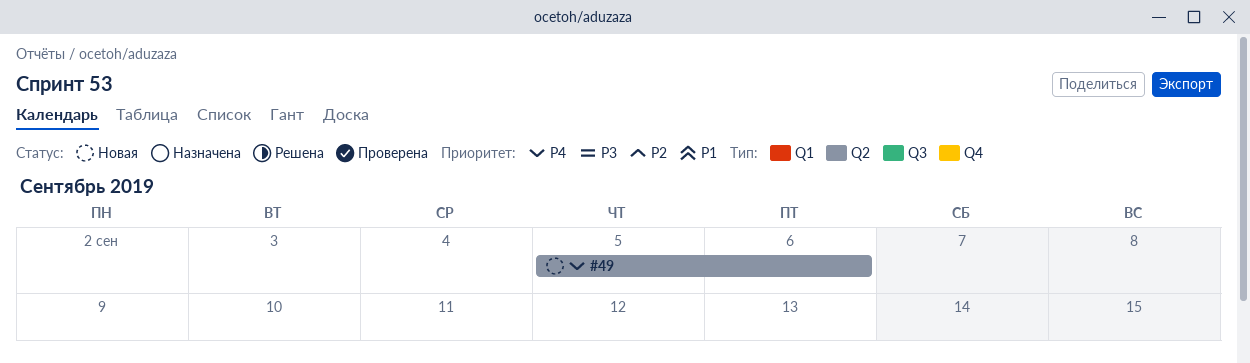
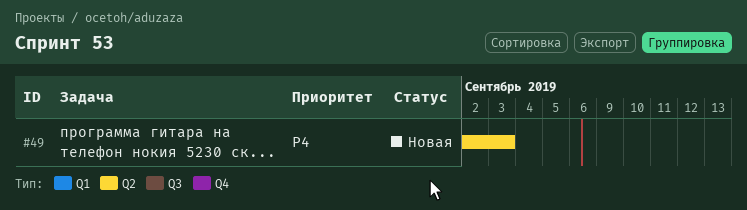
#49, start: Sep 5 -> Sep 2
#49, due: Sep 6 -> Sep 3

